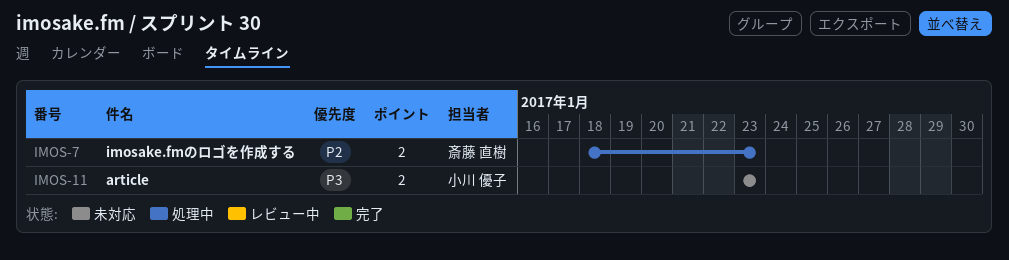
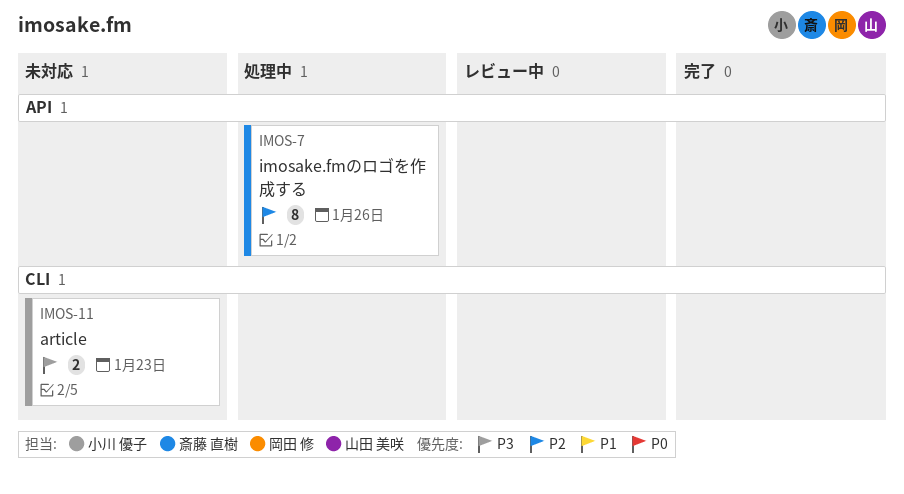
IMOS-7, estimate: 2 -> 8
IMOS-7, due: Jan 23 -> Jan 26

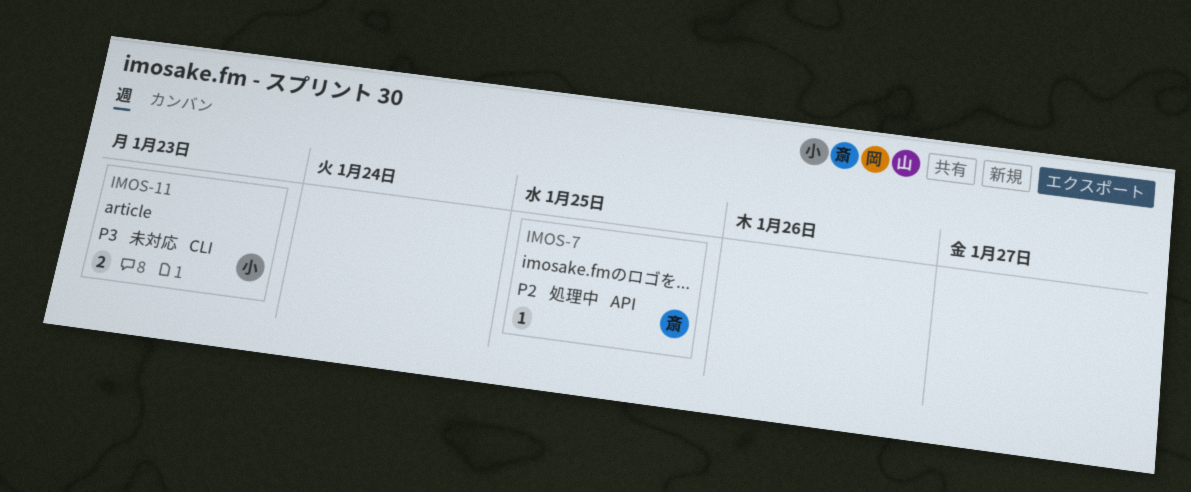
IMOS-7, estimate: 8 -> 1
IMOS-7, due: Jan 26 -> Jan 25

